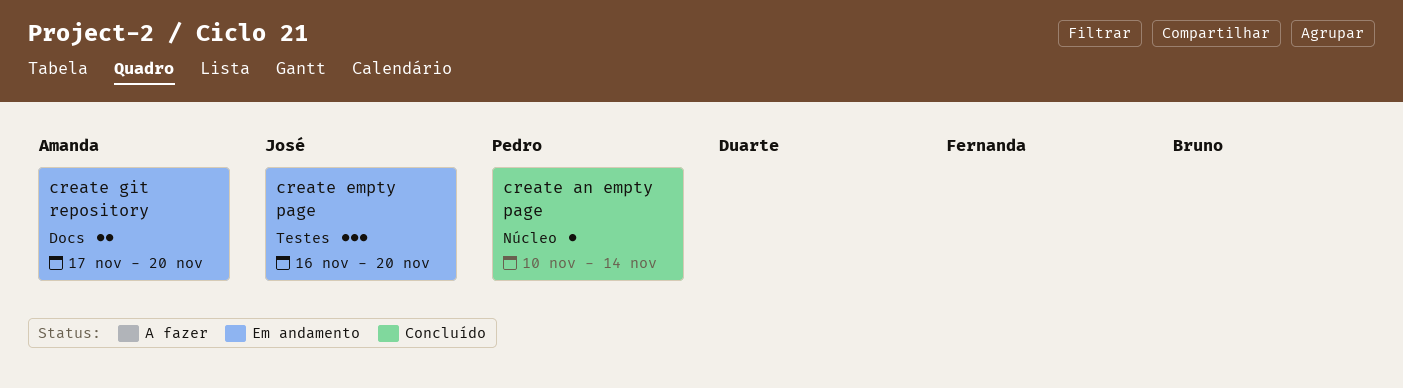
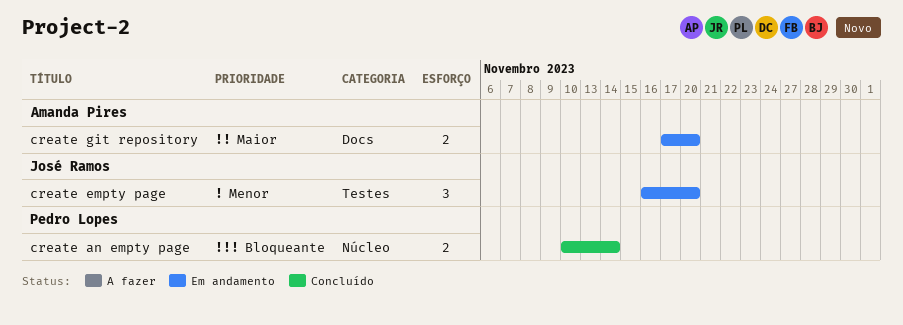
create an empty page, estimate: 1 -> 2

